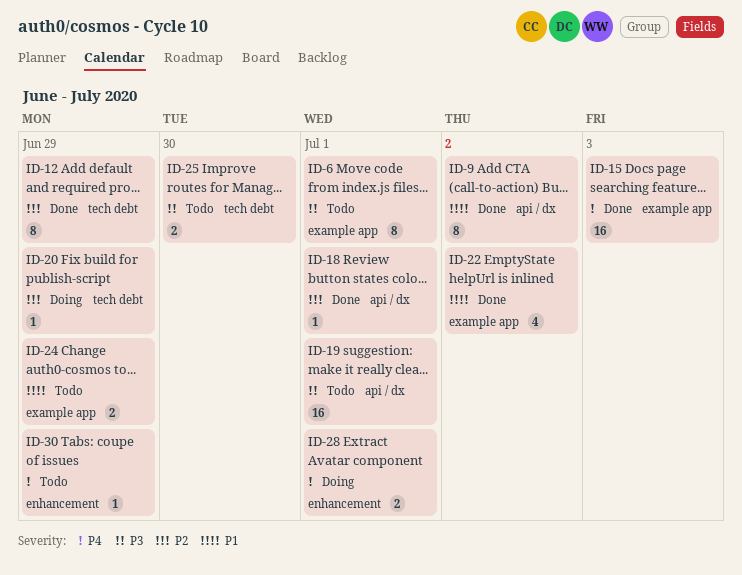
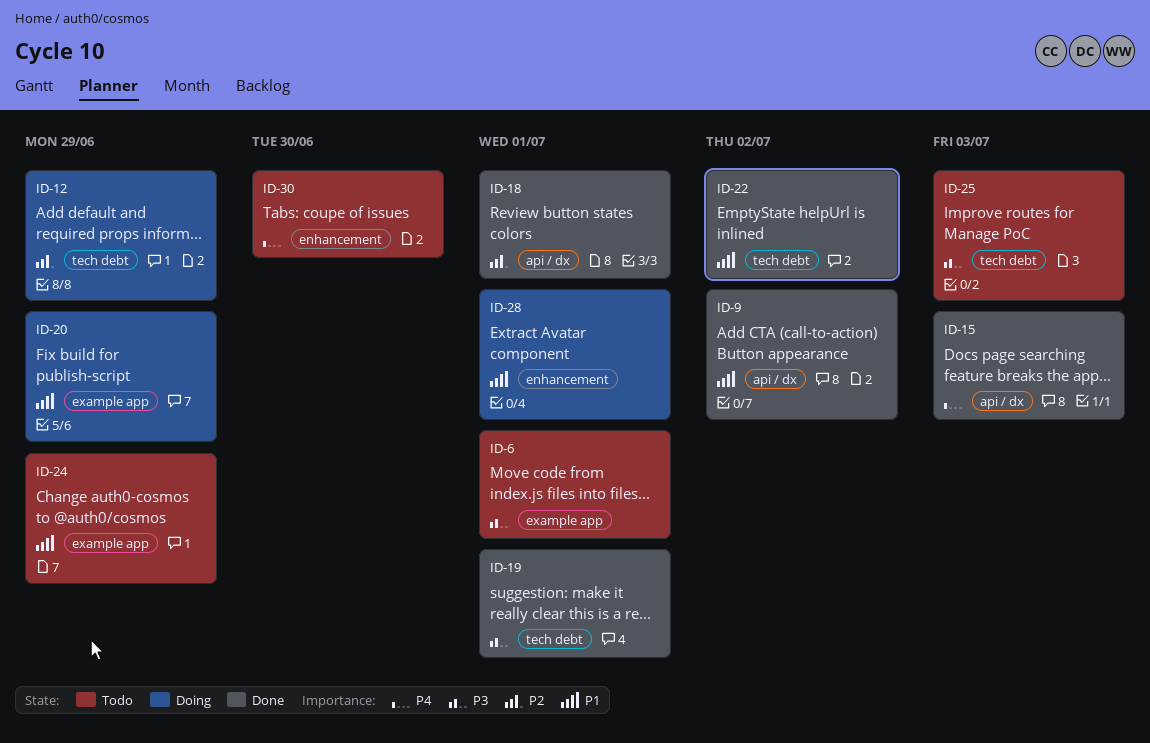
ID-12, status: Done -> Doing
ID-15, label: example app -> api / dx
ID-19, status: Todo -> Done
ID-19, label: api / dx -> tech debt
ID-20, priority: P2 -> P1
ID-20, label: tech debt -> example app
ID-22, label: example app -> tech debt
ID-25, due: Jun 30 -> Jul 3
ID-28, priority: P4 -> P1
ID-30, due: Jun 29 -> Jun 30

